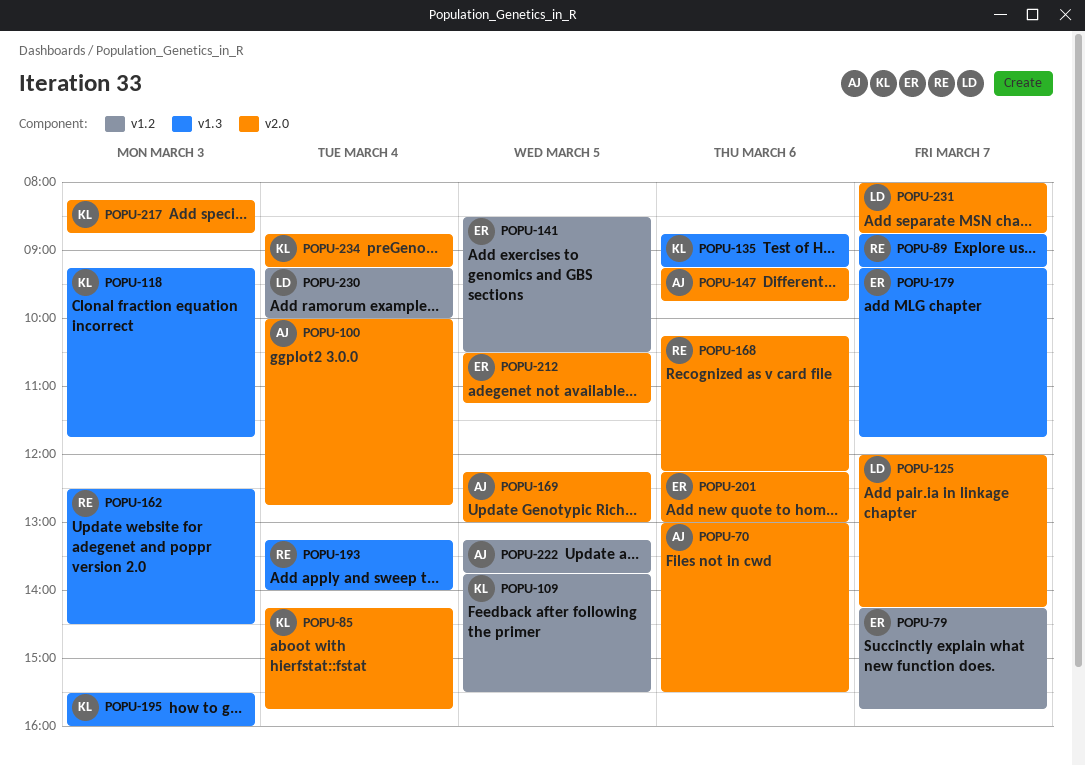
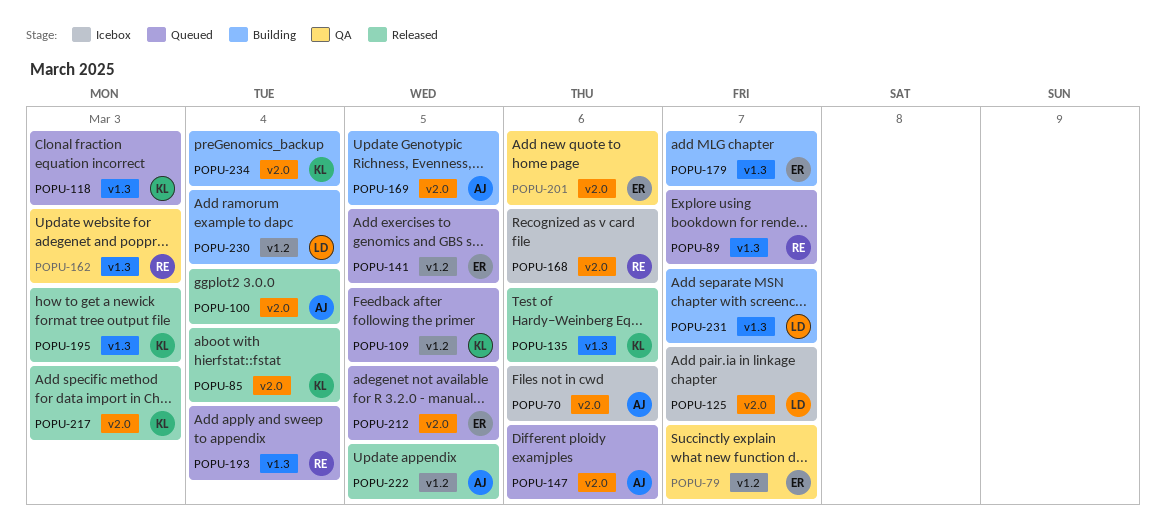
POPU-231, label: v2.0 -> v1.3

